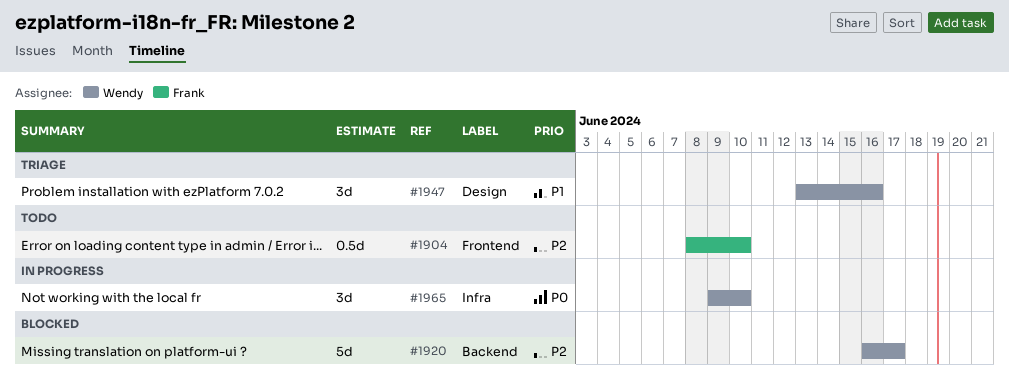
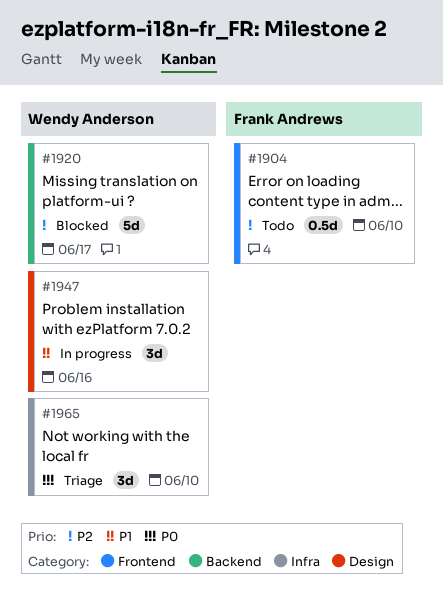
#1947, status: Triage -> In progress
#1965, status: In progress -> Triage

